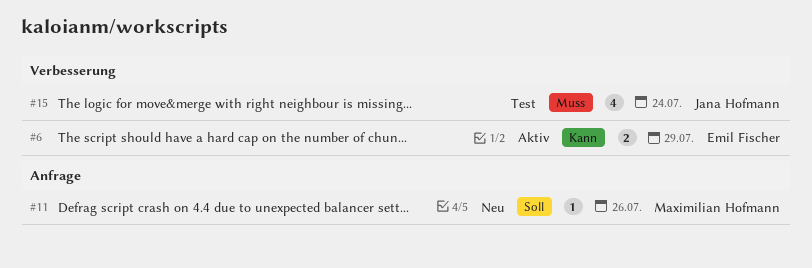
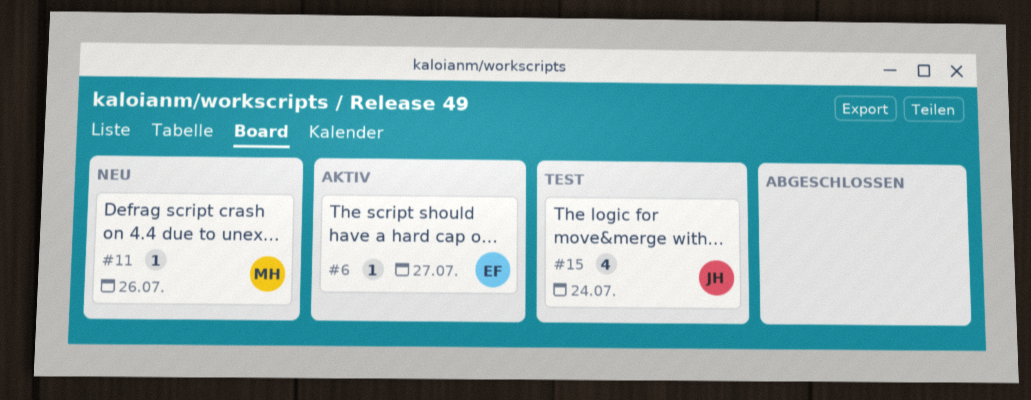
#6, estimate: 2 -> 1
#6, due: Jul 29 -> Jul 27

